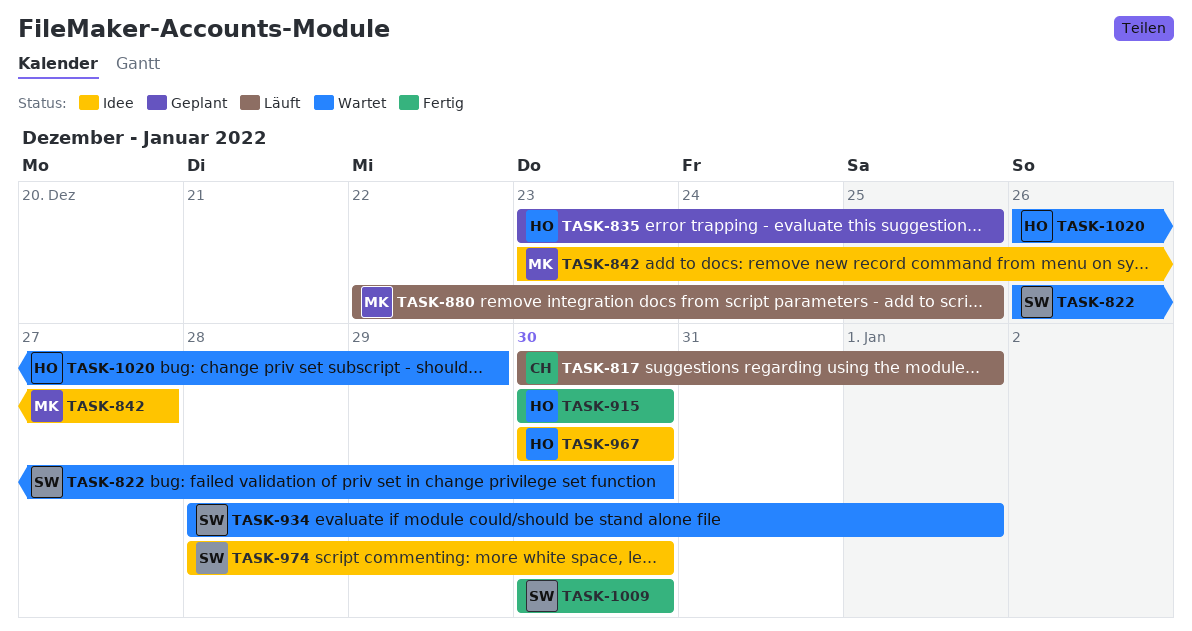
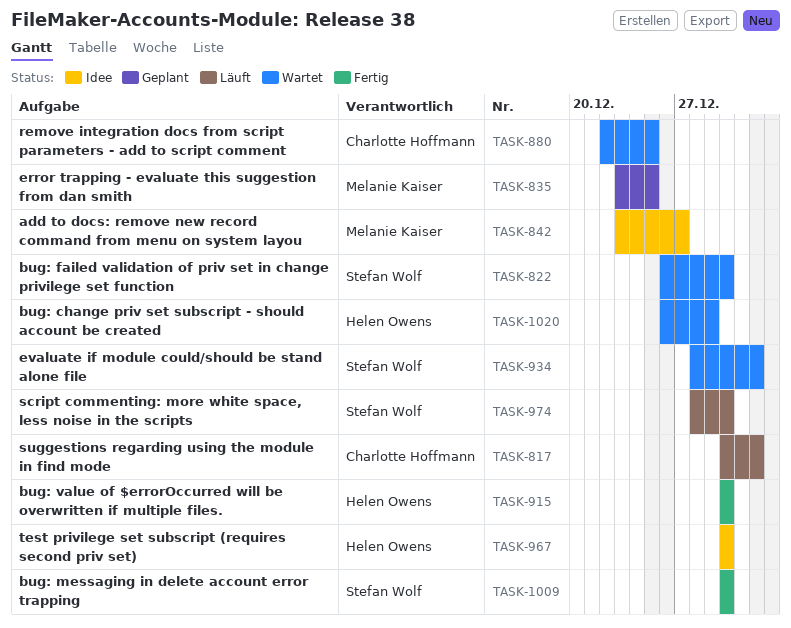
TASK-835, owner: Helen Owens -> Melanie Kaiser
TASK-880, status: Läuft -> Wartet
TASK-880, owner: Melanie Kaiser -> Charlotte Hoffmann
TASK-974, status: Idee -> Läuft

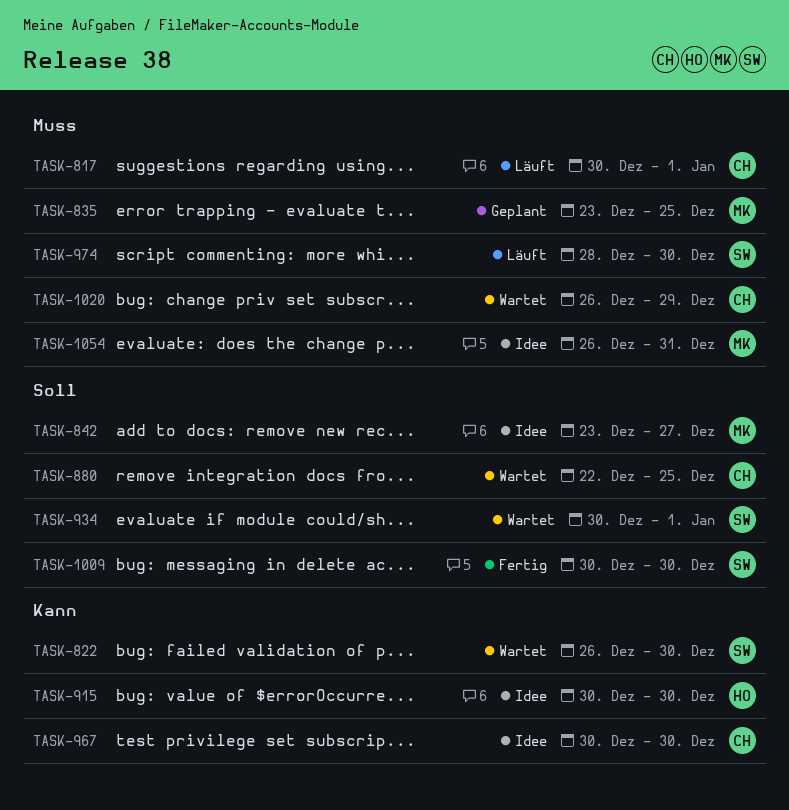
TASK-915, status: Fertig -> Idee
TASK-934, start: Dec 28 -> Dec 30
TASK-967, owner: Helen Owens -> Charlotte Hoffmann
TASK-1020, owner: Helen Owens -> Charlotte Hoffmann
TASK-1054: none -> present

